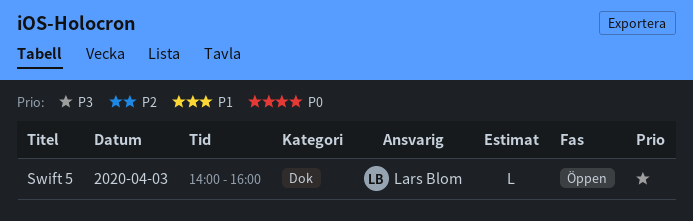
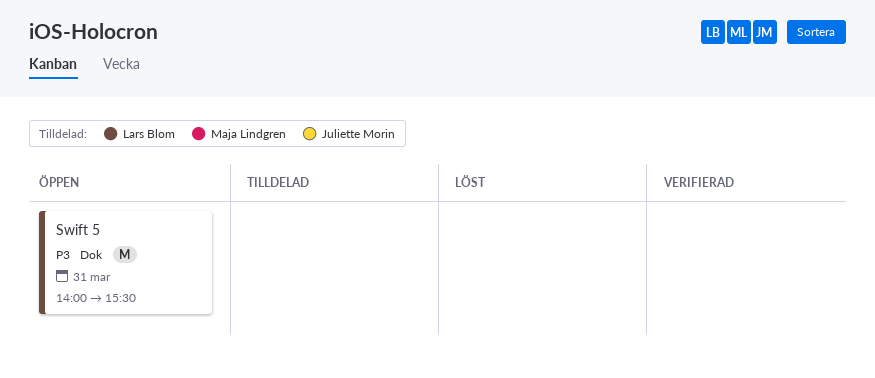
Swift 5, estimate: L -> M
Swift 5, day: Apr 3 -> Mar 31
Swift 5, ends: 16:00 -> 15:30

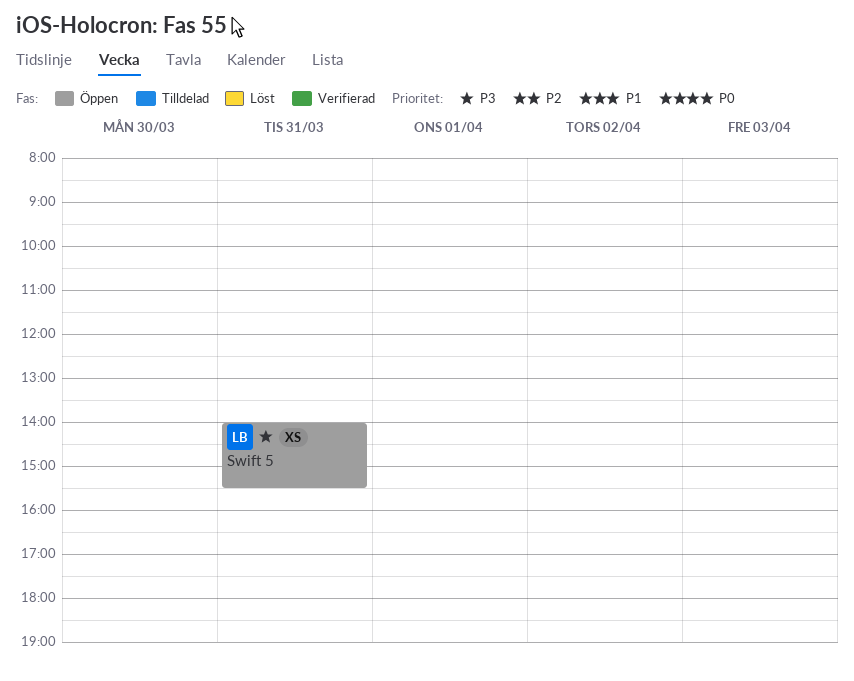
Swift 5, estimate: M -> XS

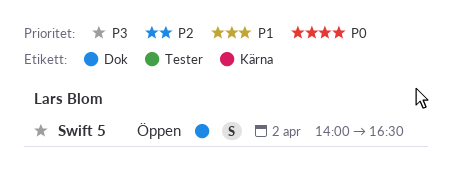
Swift 5, estimate: XS -> S
Swift 5, day: Mar 31 -> Apr 2
Swift 5, ends: 15:30 -> 16:30

